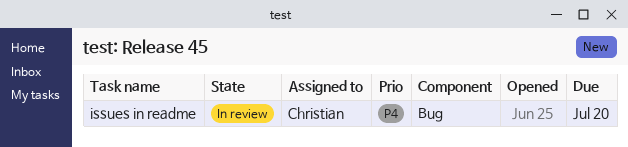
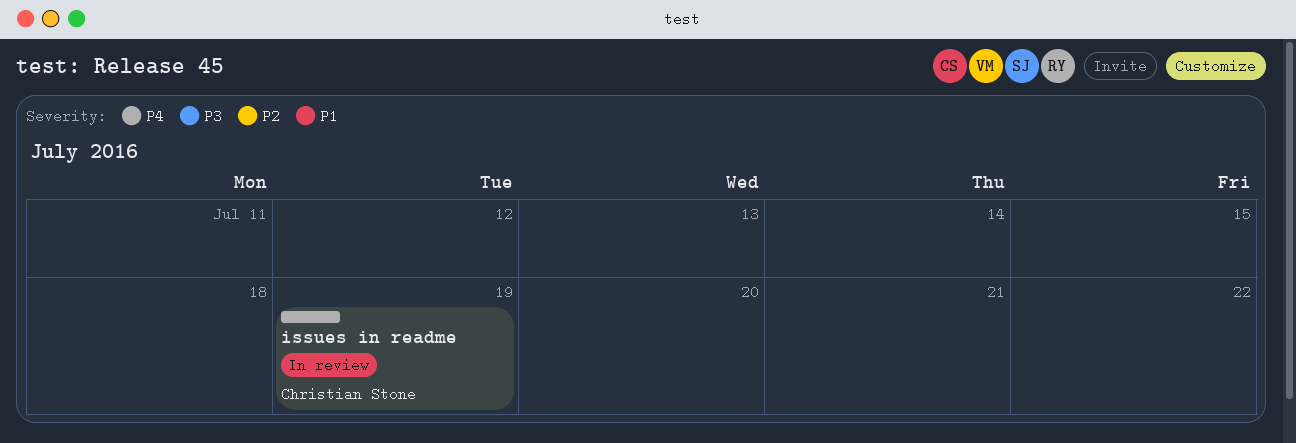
issues in readme, due: Jul 20 -> Jul 19

